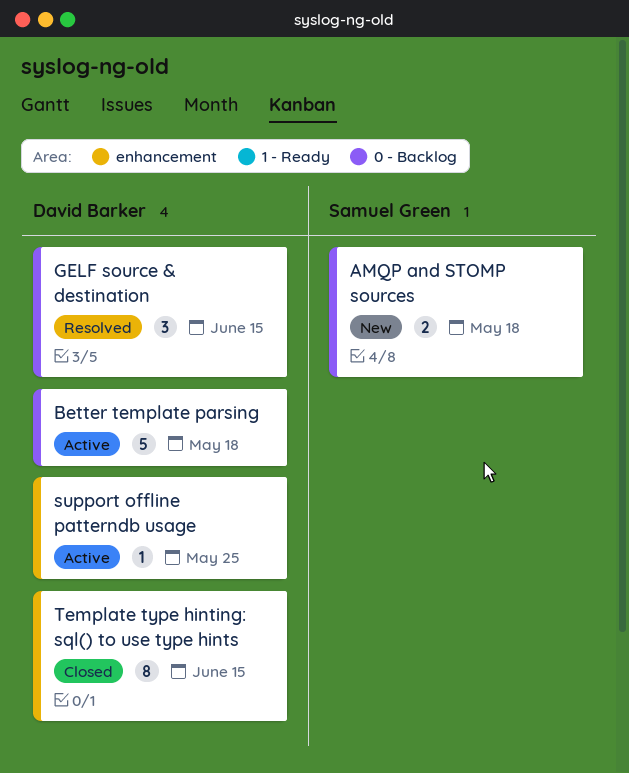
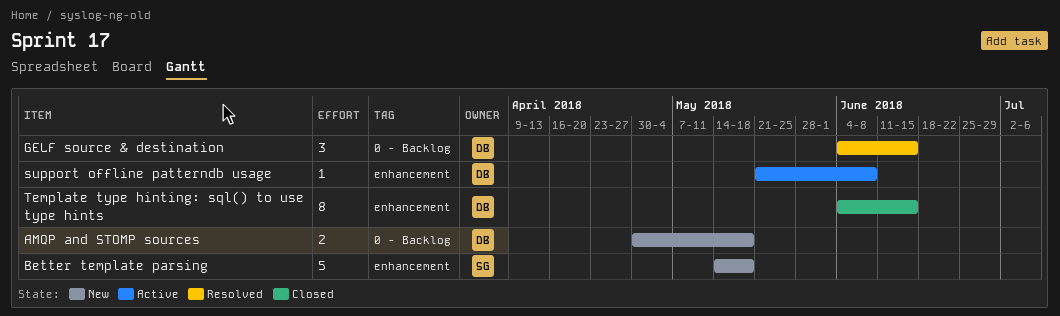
AMQP and STOMP sources, owner: Samuel Green -> David Barker
Better template parsing, status: Active -> New
Better template parsing, owner: David Barker -> Samuel Green
Better template parsing, label: 0 - Backlog -> enhancement
support offline patterndb usage, due: May 25 -> Jun 8

